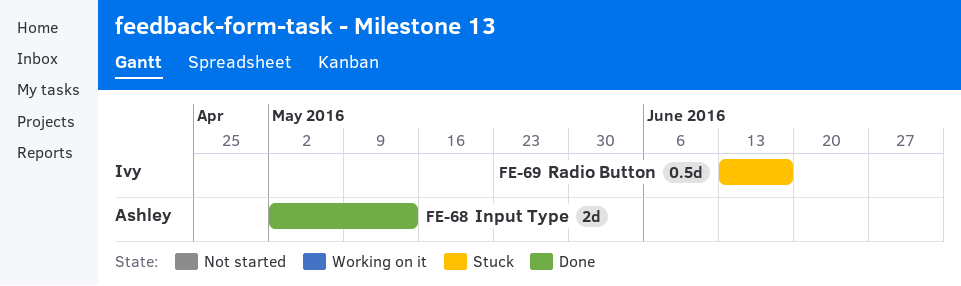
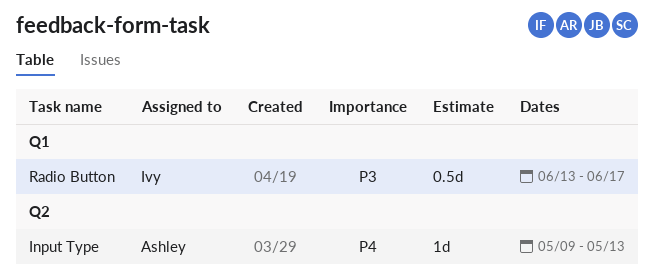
Input Type, estimate: 2d -> 1d
Input Type, start: May 2 -> May 9

